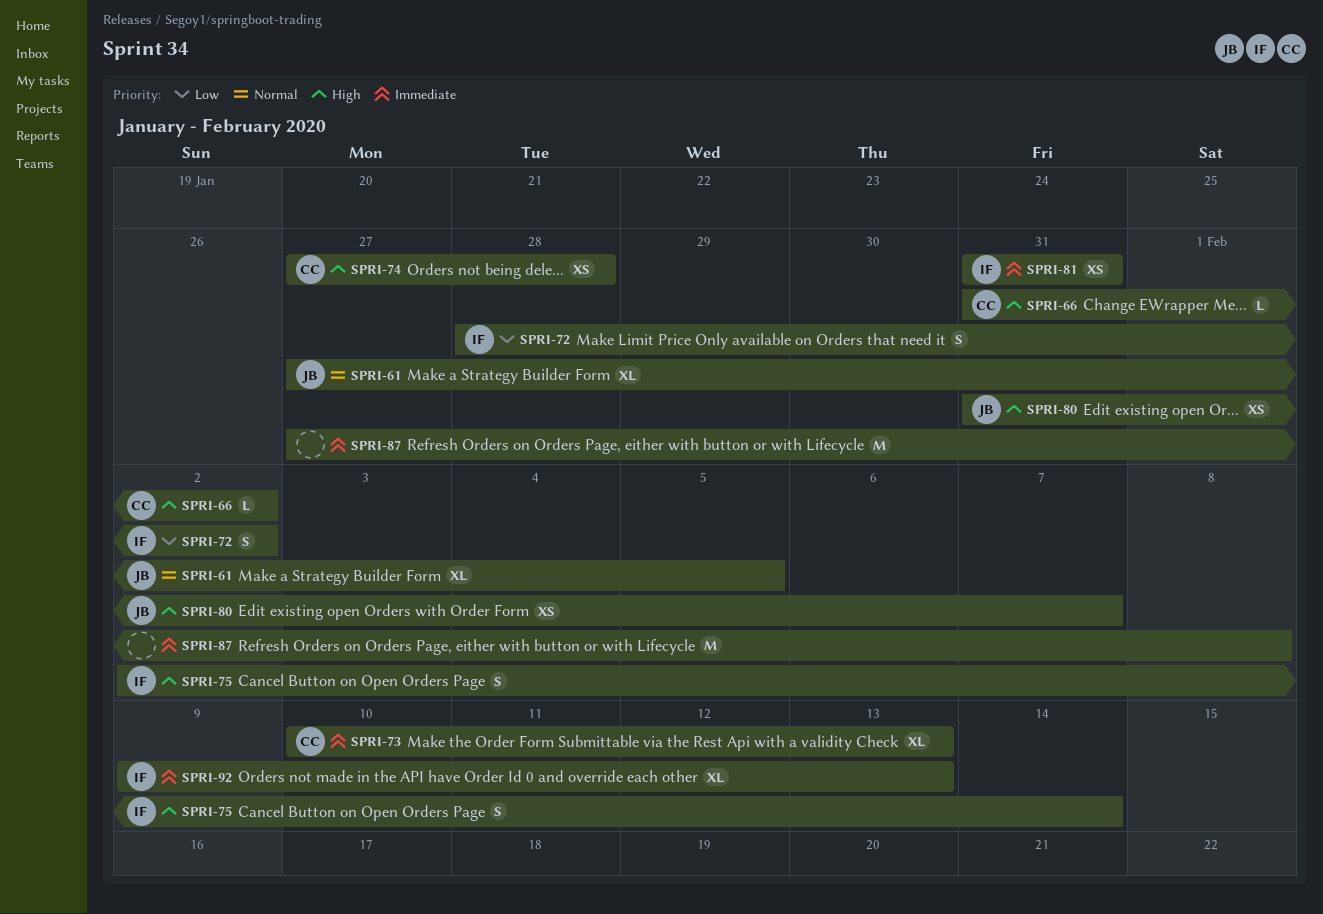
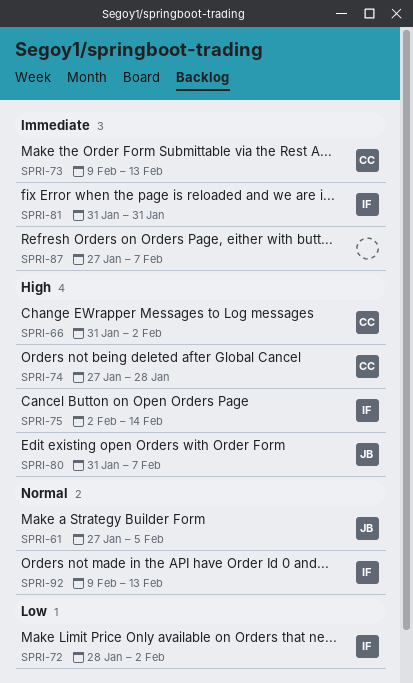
SPRI-73, start: Feb 10 -> Feb 9
SPRI-87, due: Feb 8 -> Feb 7
SPRI-92, priority: Immediate -> Normal

